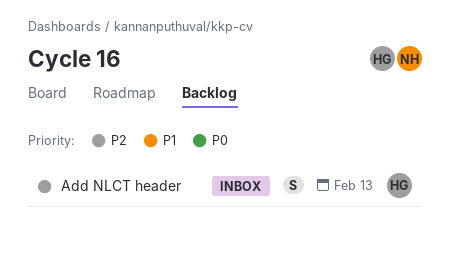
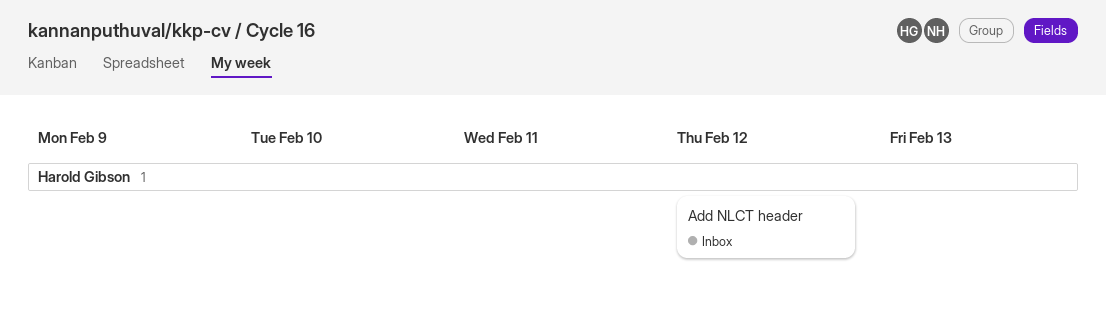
Add NLCT header, due: Feb 13 -> Feb 12

